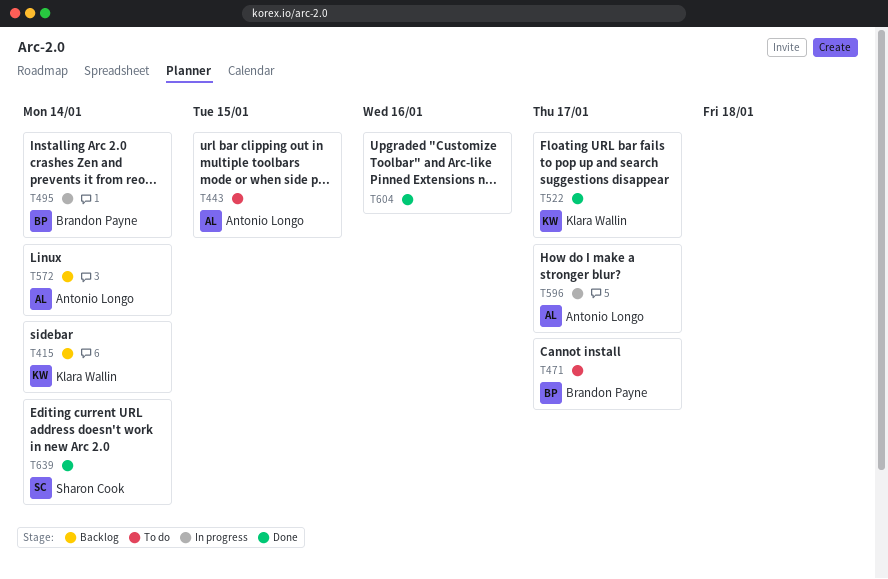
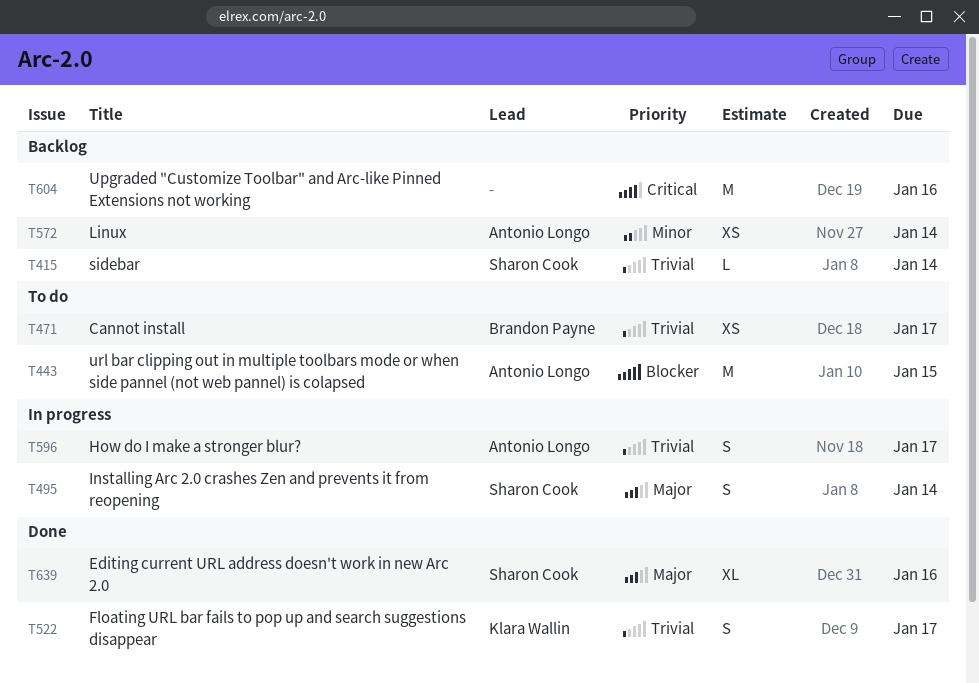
T415, owner: Klara Wallin -> Sharon Cook
T495, owner: Brandon Payne -> Sharon Cook
T604, status: Done -> Backlog
T639, due: Jan 14 -> Jan 16

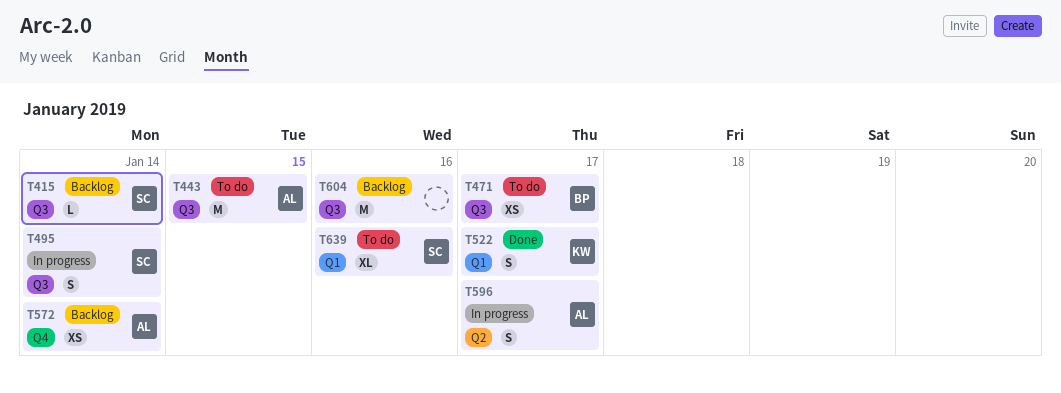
T639, status: Done -> To do

